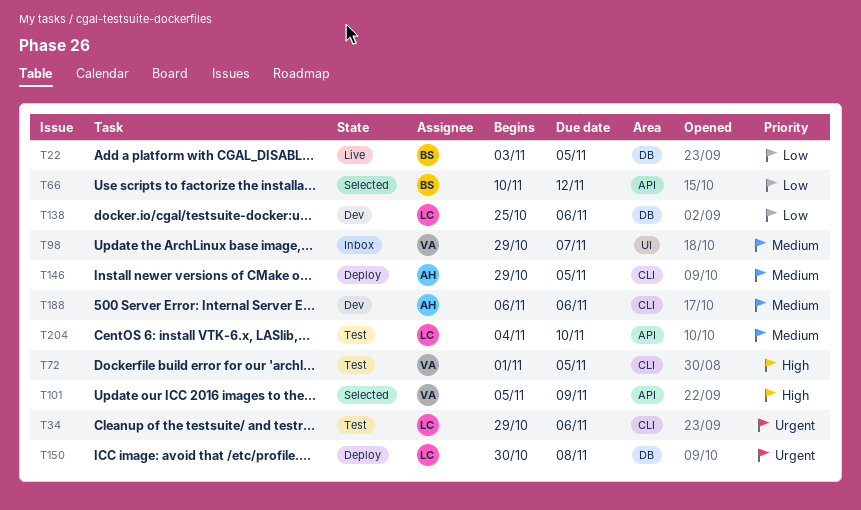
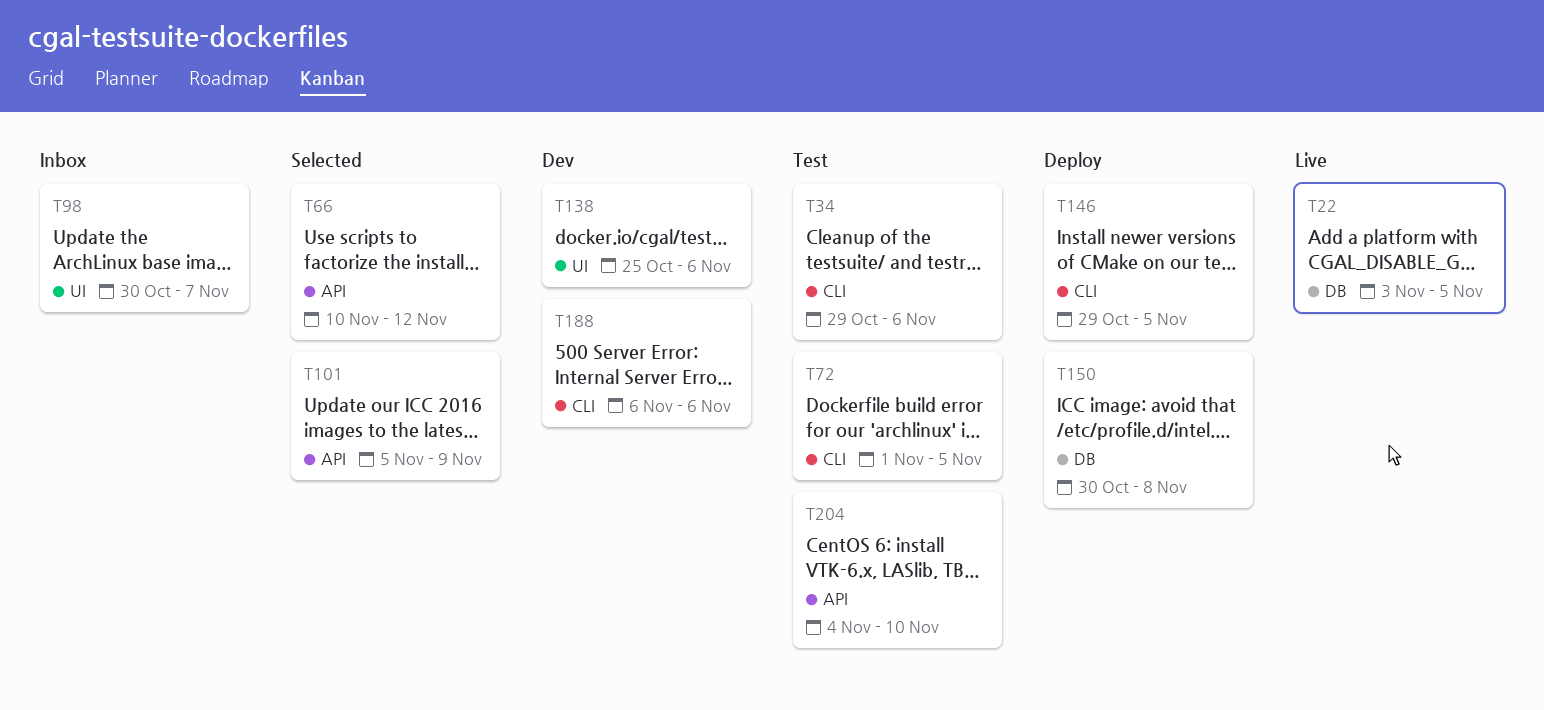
T98, start: Oct 29 -> Oct 30
T138, label: DB -> UI

